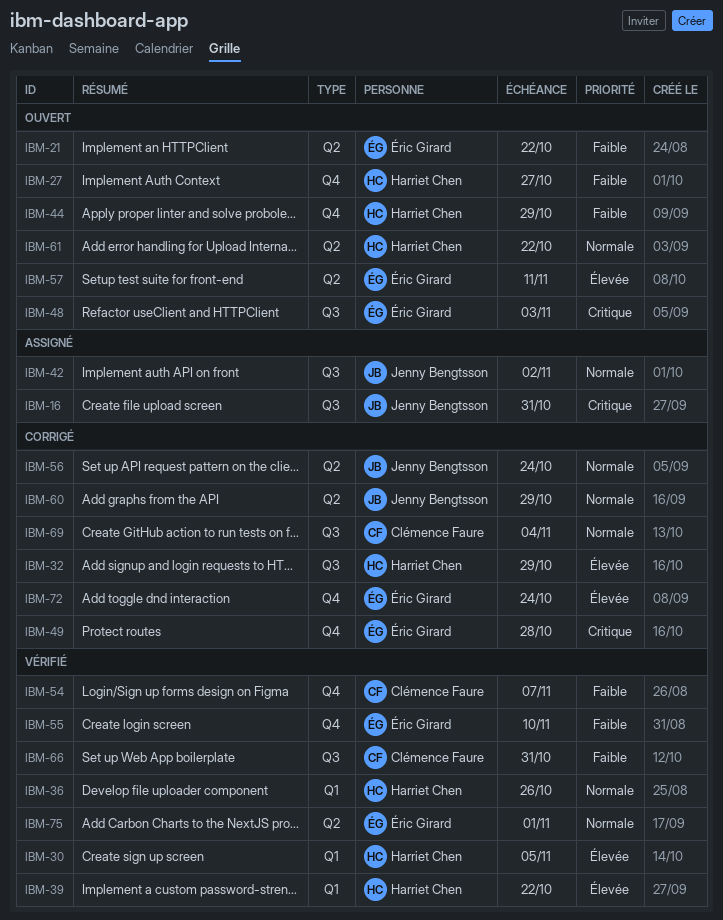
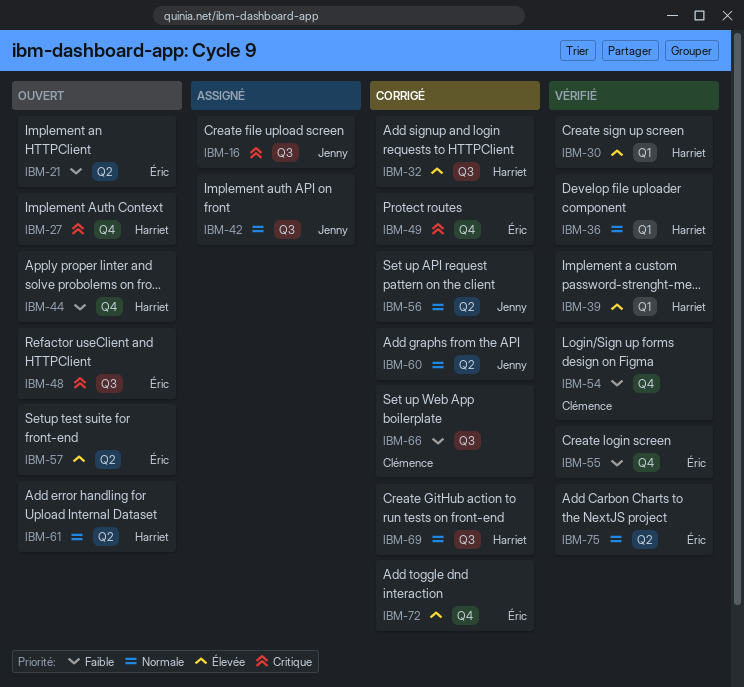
IBM-27, priority: Faible -> Critique
IBM-66, status: Vérifié -> Corrigé
IBM-69, owner: Clémence Faure -> Harriet Chen

